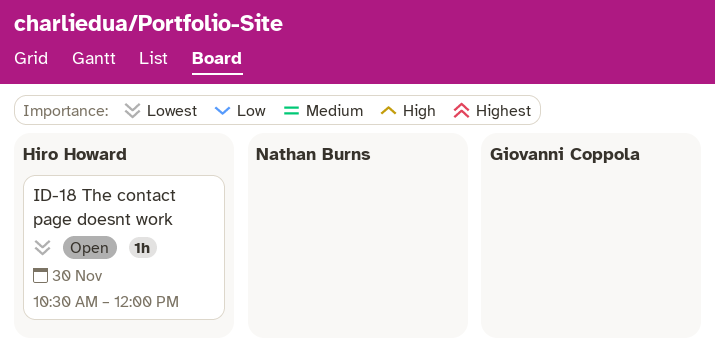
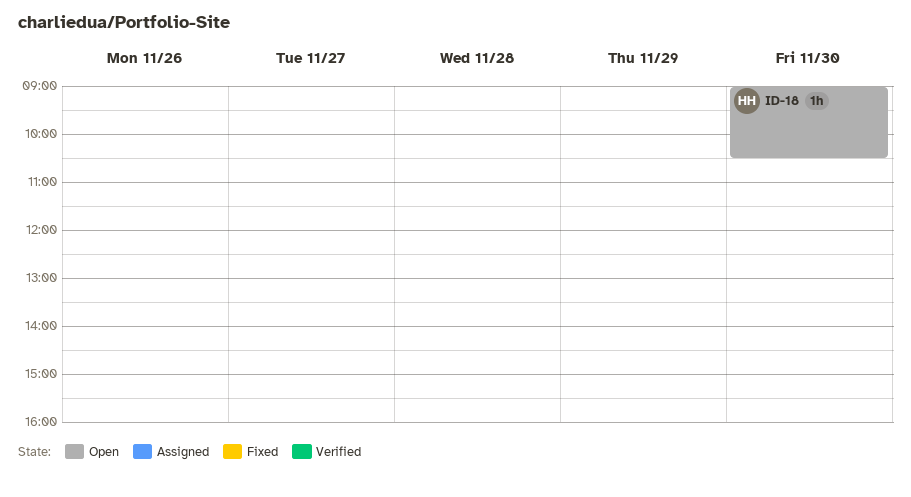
ID-18, begins: 10:30 -> 09:00
ID-18, ends: 12:00 -> 10:30

